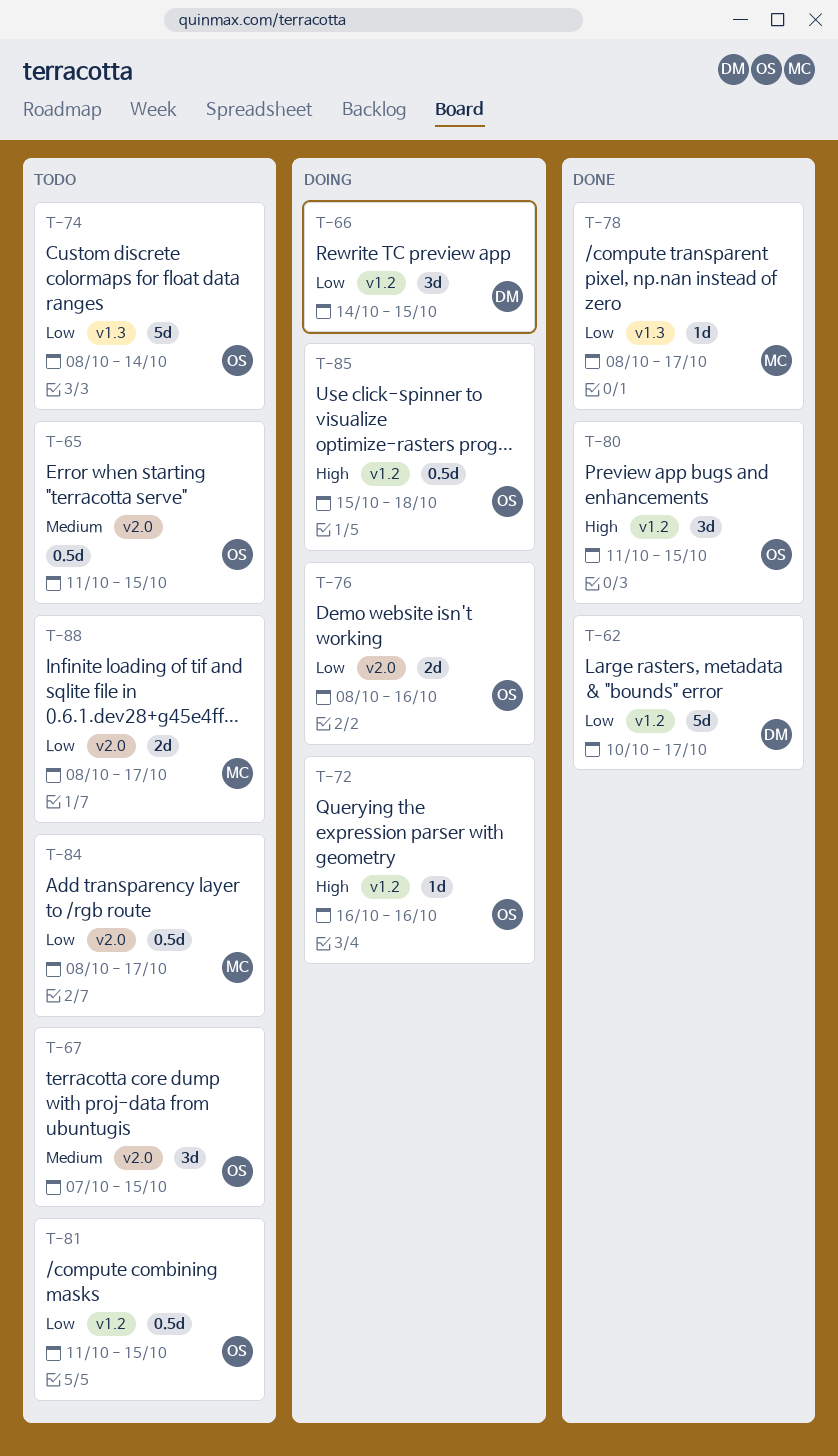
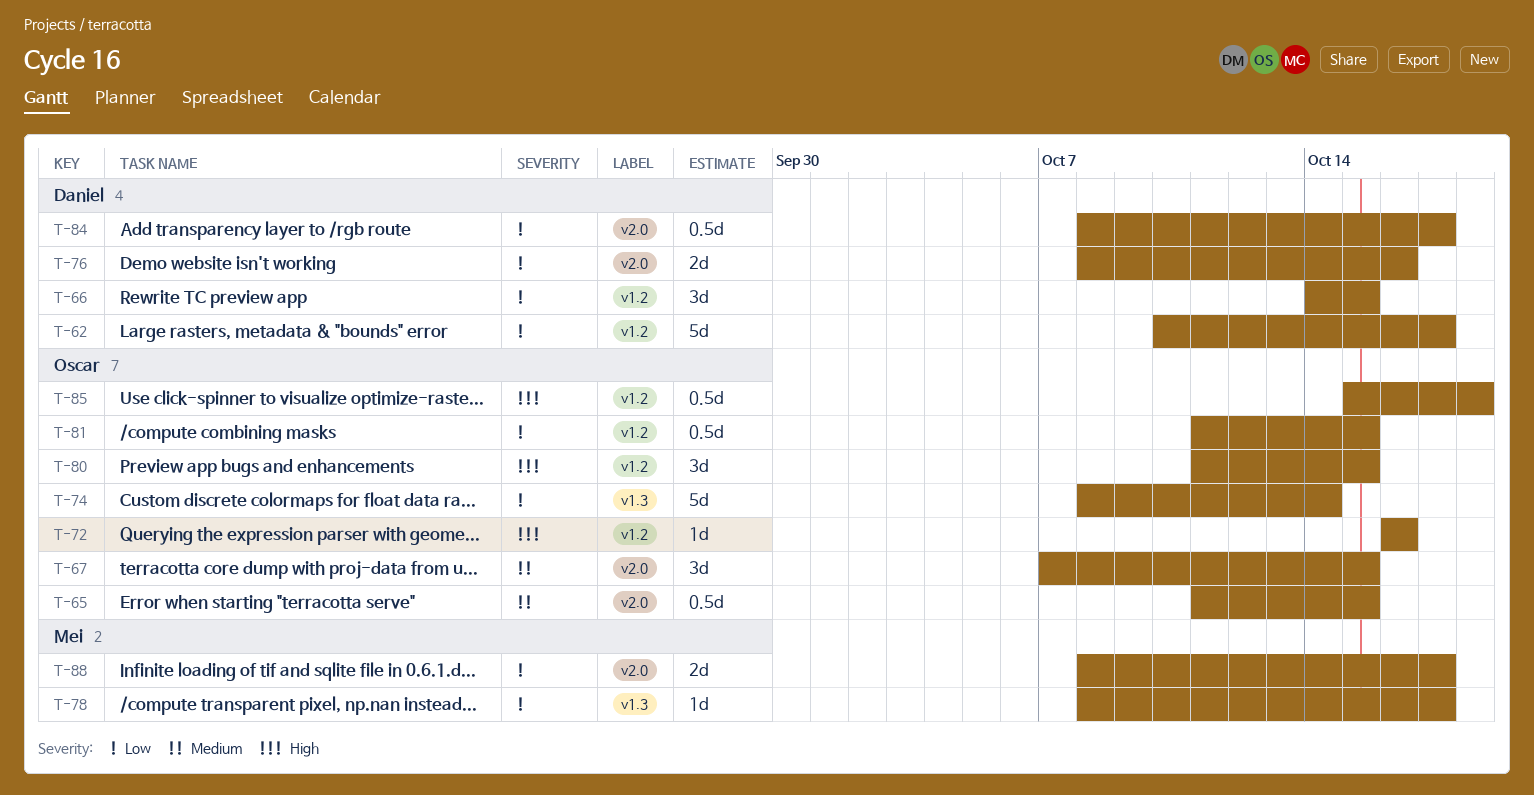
T-76, owner: Oscar -> Daniel
T-84, owner: Mei -> Daniel

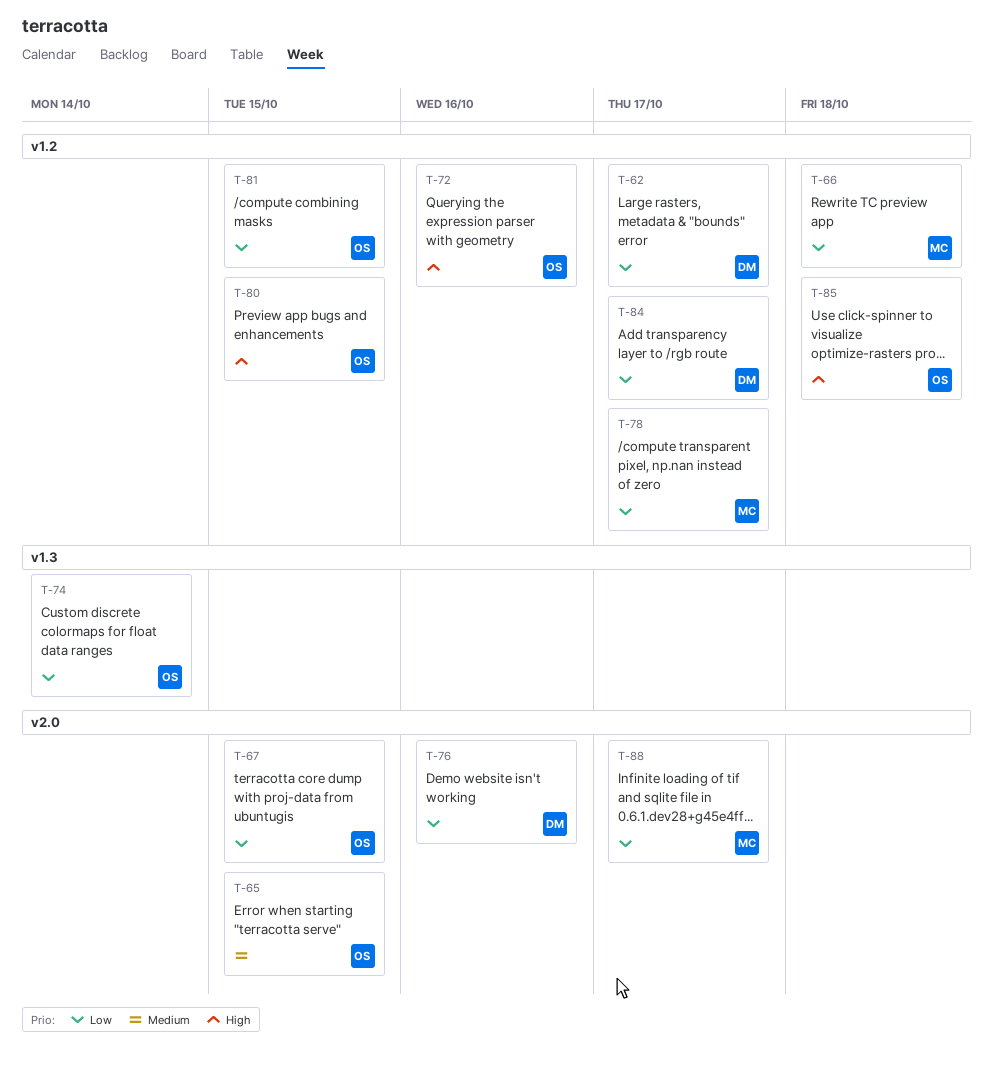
T-66, owner: Daniel -> Mei
T-66, due: Oct 15 -> Oct 18
T-67, priority: Medium -> Low
T-78, label: v1.3 -> v1.2
T-84, label: v2.0 -> v1.2

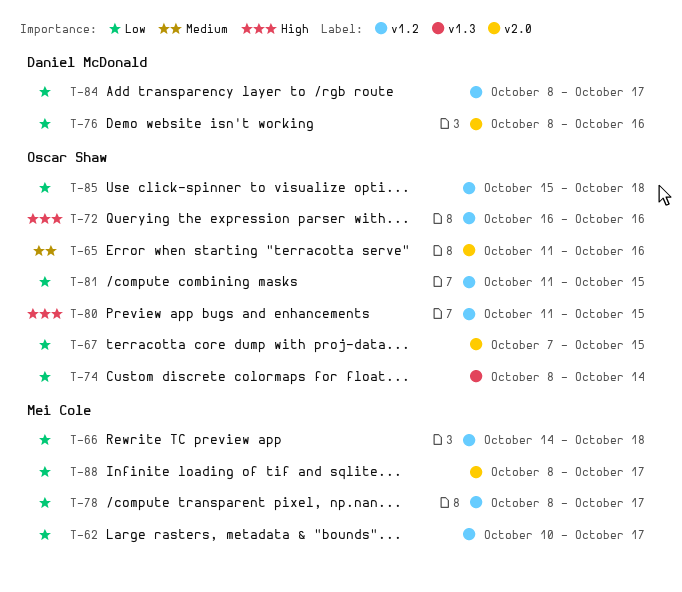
T-62, owner: Daniel McDonald -> Mei Cole
T-65, due: Oct 15 -> Oct 16
T-85, priority: High -> Low

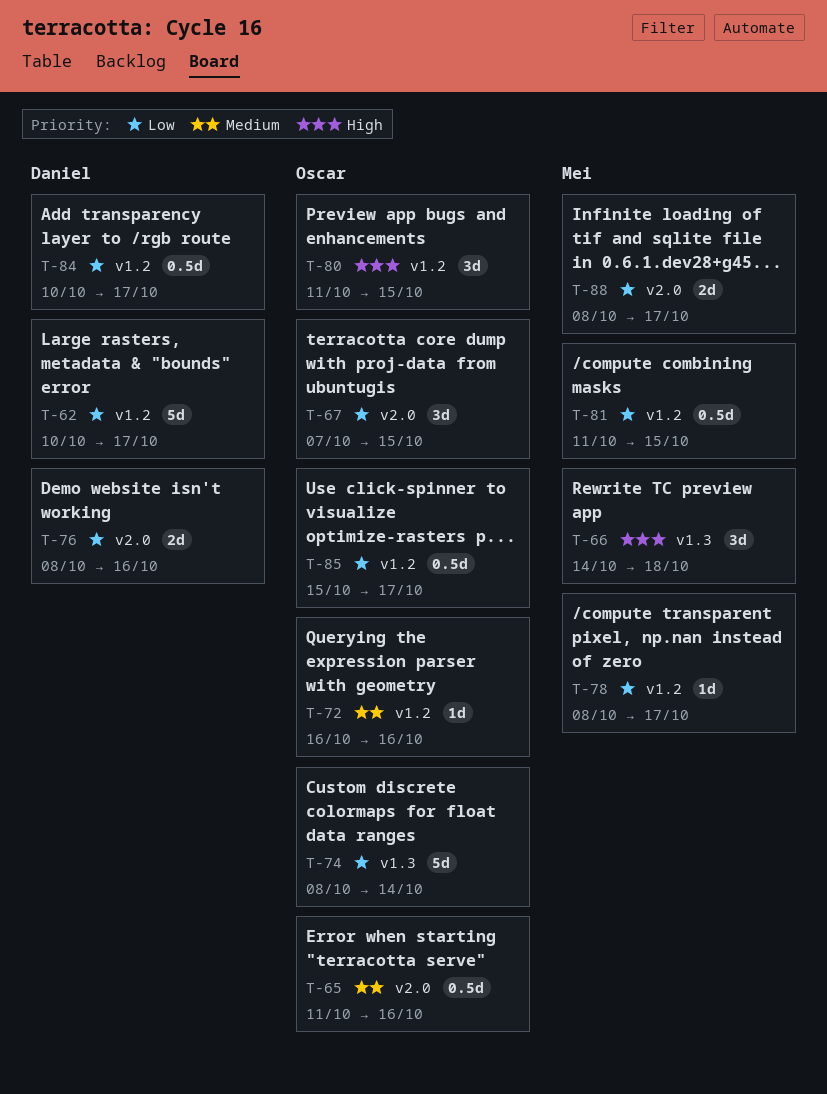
T-62, owner: Mei Cole -> Daniel McDonald
T-66, priority: Low -> High
T-66, label: v1.2 -> v1.3
T-72, priority: High -> Medium
T-81, owner: Oscar Shaw -> Mei Cole
T-84, start: Oct 8 -> Oct 10
T-85, due: Oct 18 -> Oct 17

